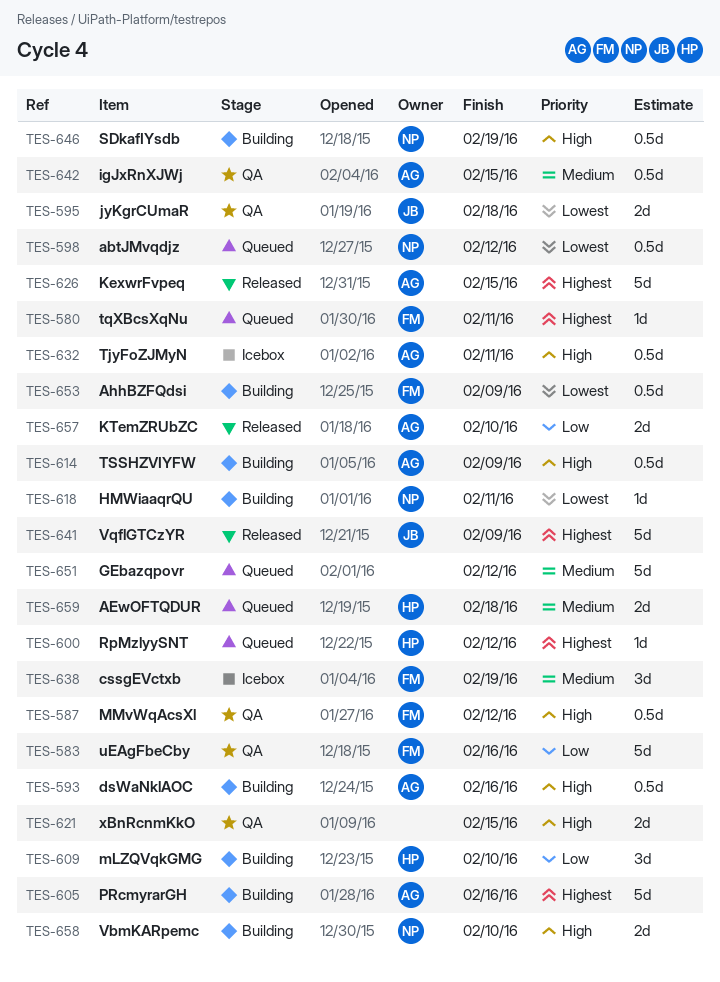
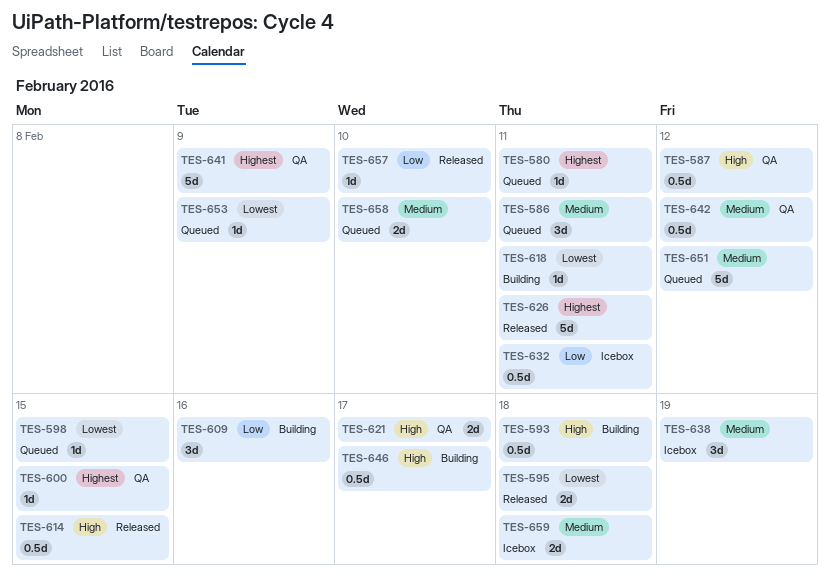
TES-583: present -> none
TES-586: none -> present
TES-593, due: Feb 16 -> Feb 18
TES-595, status: QA -> Released
TES-598, estimate: 0.5d -> 1d
TES-598, due: Feb 12 -> Feb 15
TES-600, status: Queued -> QA
TES-600, due: Feb 12 -> Feb 15
TES-605: present -> none
TES-609, due: Feb 10 -> Feb 16
TES-614, status: Building -> Released
TES-614, due: Feb 9 -> Feb 15
TES-621, due: Feb 15 -> Feb 17
TES-626, due: Feb 15 -> Feb 11
TES-632, priority: High -> Low
TES-641, status: Released -> QA
TES-642, due: Feb 15 -> Feb 12
TES-646, due: Feb 19 -> Feb 17
TES-653, status: Building -> Queued
TES-653, estimate: 0.5d -> 1d
TES-657, estimate: 2d -> 1d
TES-658, status: Building -> Queued
TES-658, priority: High -> Medium
TES-659, status: Queued -> Icebox

